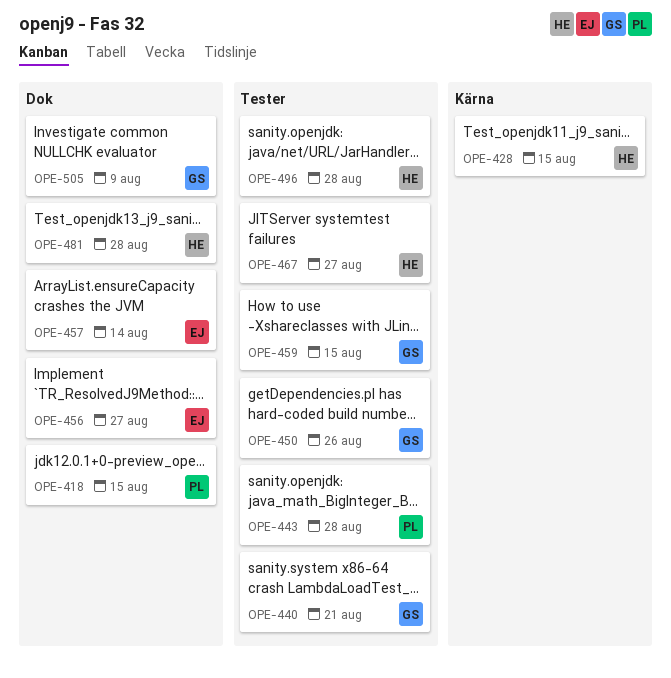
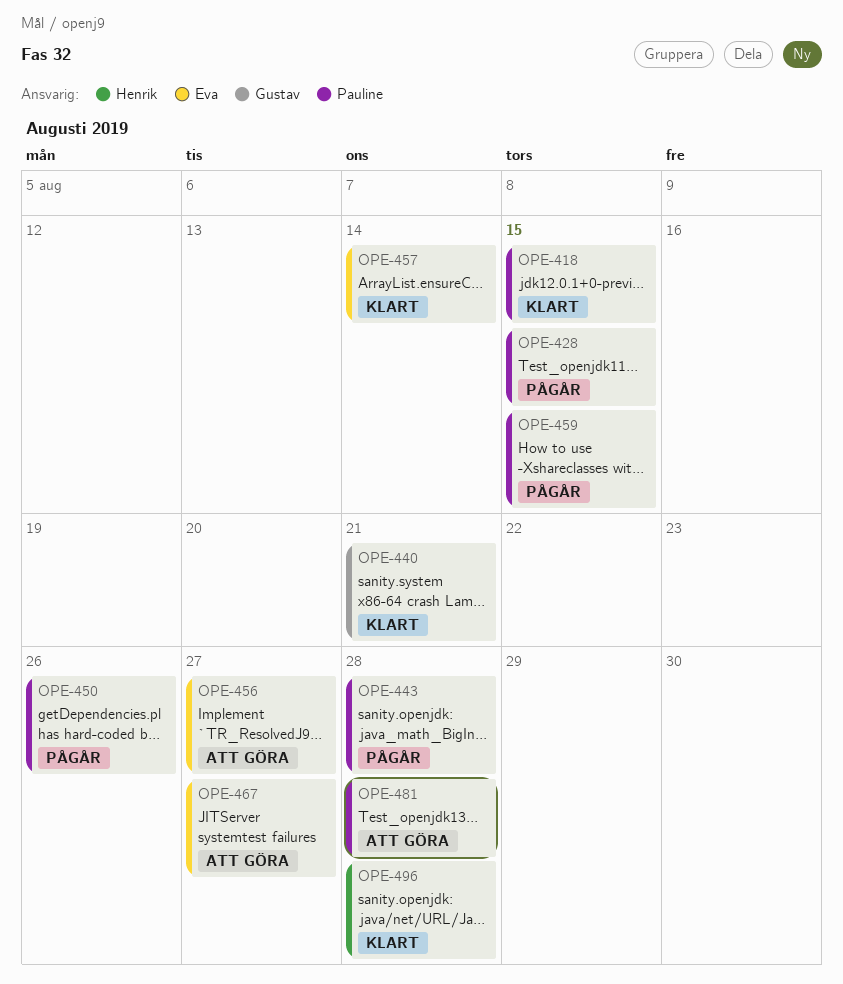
OPE-428, owner: Henrik -> Pauline
OPE-450, owner: Gustav -> Pauline
OPE-459, owner: Gustav -> Pauline
OPE-467, owner: Henrik -> Eva
OPE-481, owner: Henrik -> Pauline
OPE-505: present -> none

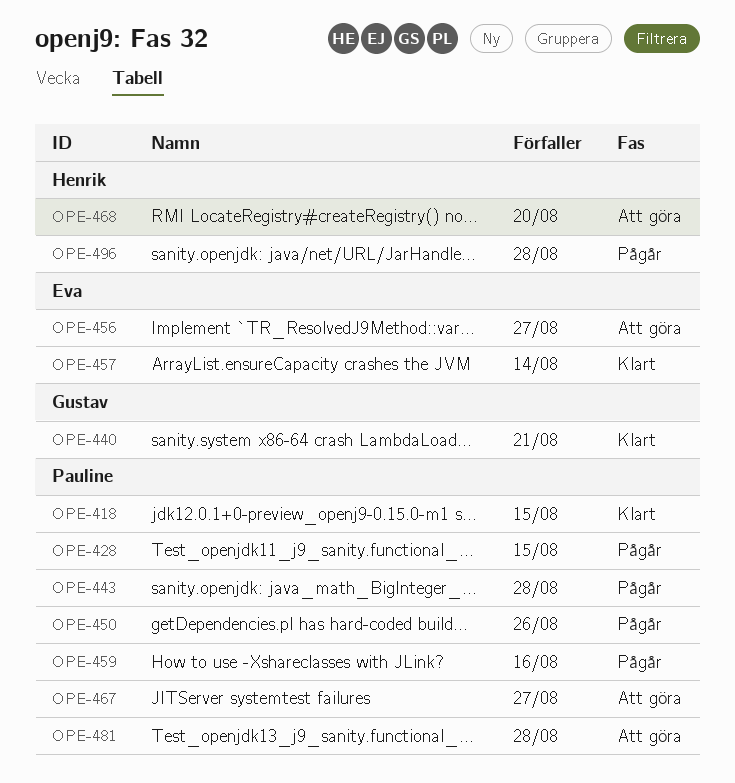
OPE-459, due: Aug 15 -> Aug 16
OPE-467, owner: Eva -> Pauline
OPE-468: none -> present
OPE-496, status: Klart -> Pågår

